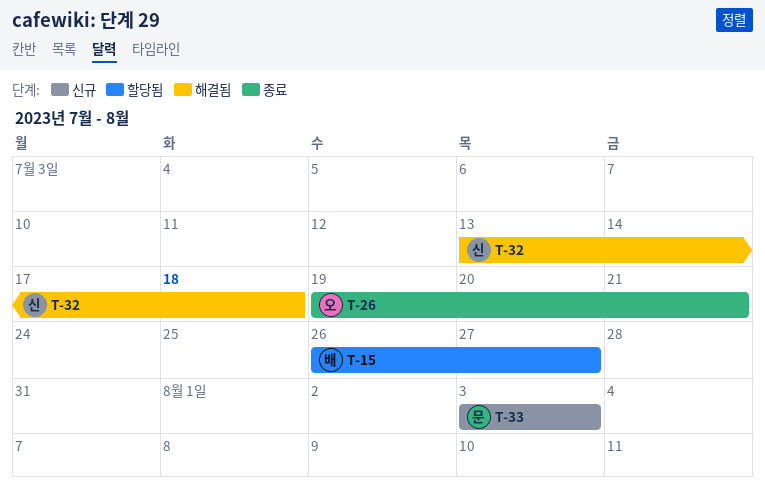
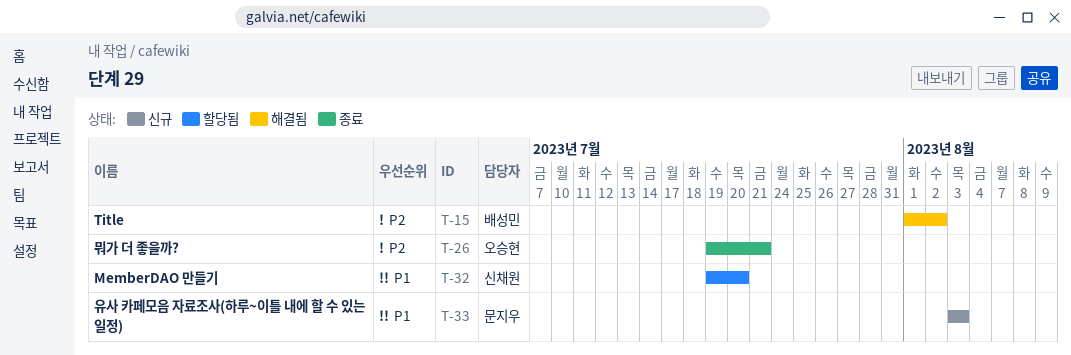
T-15, status: 할당됨 -> 해결됨
T-15, start: Jul 26 -> Aug 1
T-15, due: Jul 27 -> Aug 2
T-32, status: 해결됨 -> 할당됨
T-32, start: Jul 13 -> Jul 19
T-32, due: Jul 18 -> Jul 20

